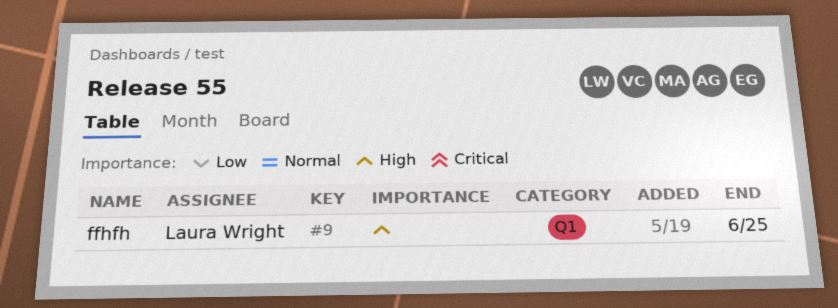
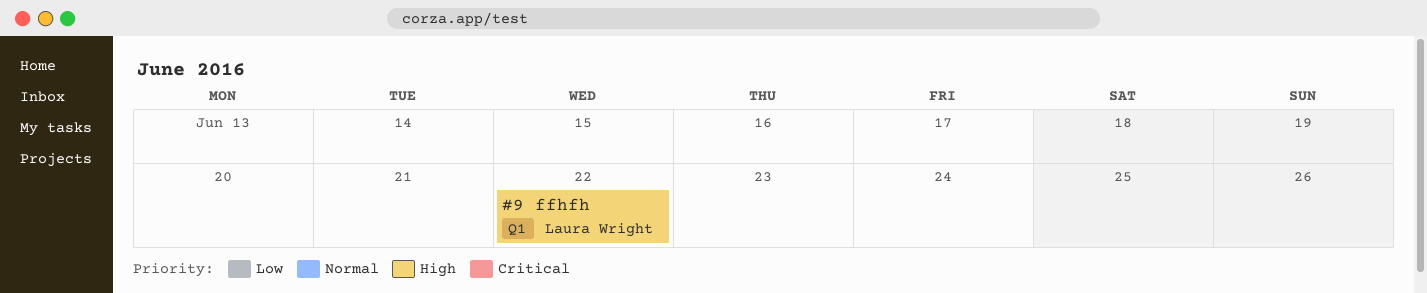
#9, due: Jun 25 -> Jun 22

